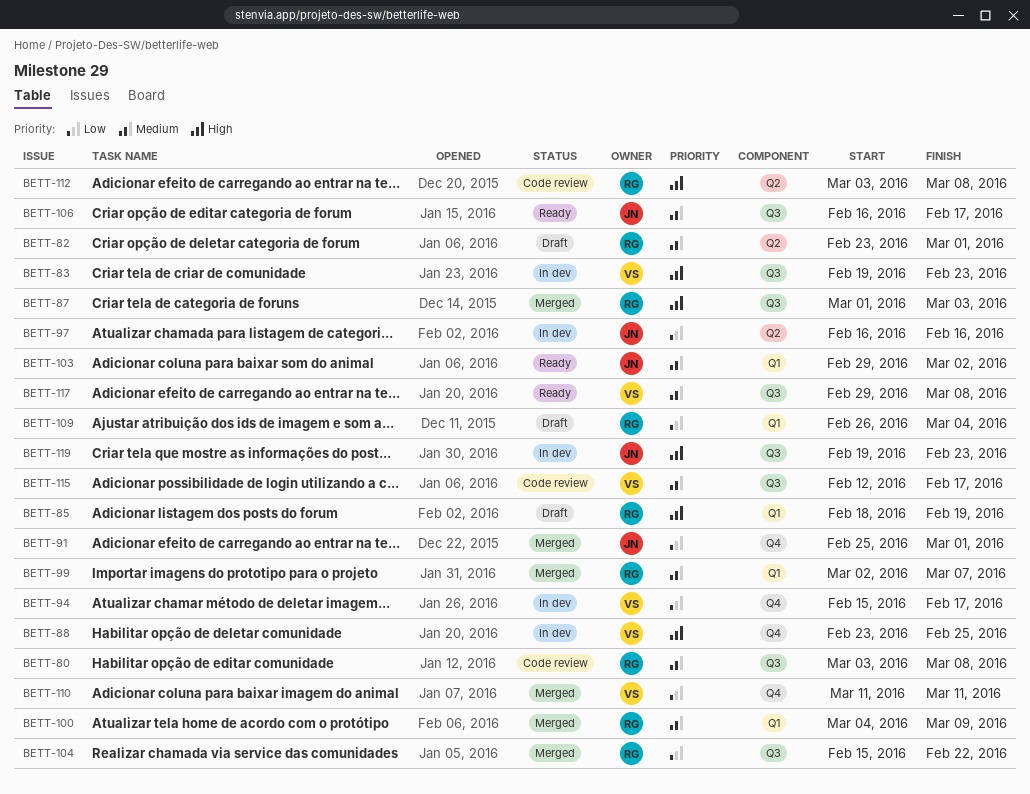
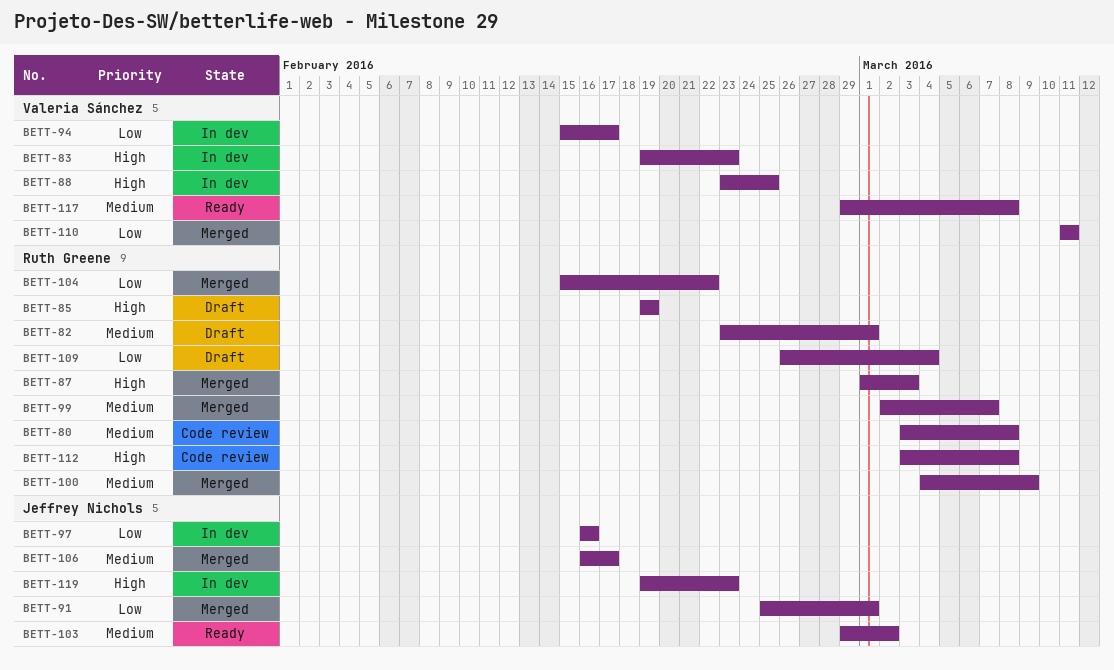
BETT-85, start: Feb 18 -> Feb 19
BETT-106, status: Ready -> Merged
BETT-115: present -> none

